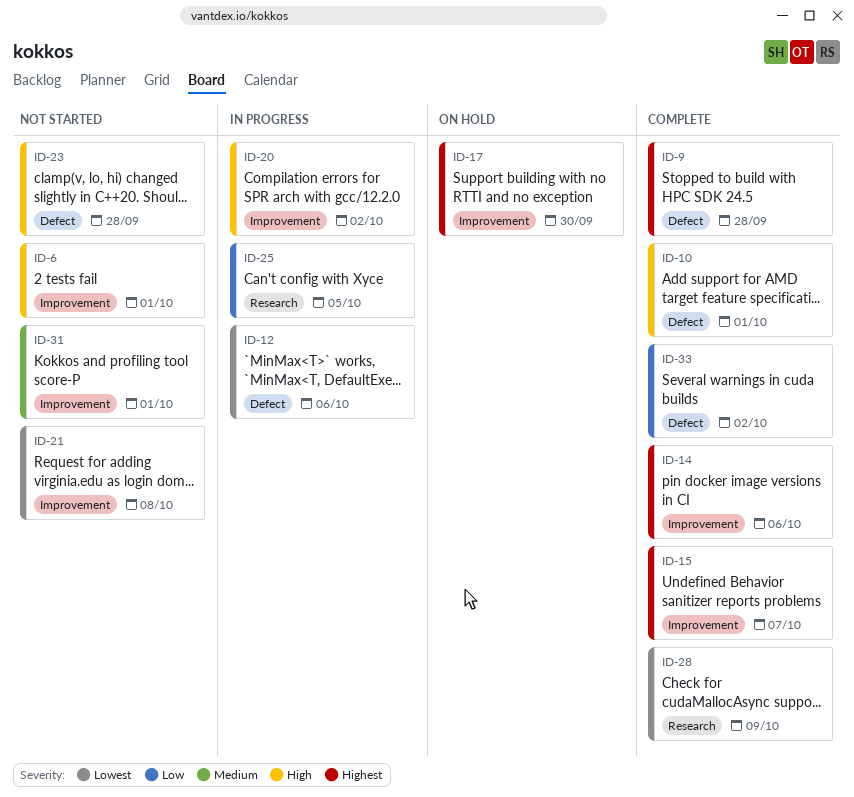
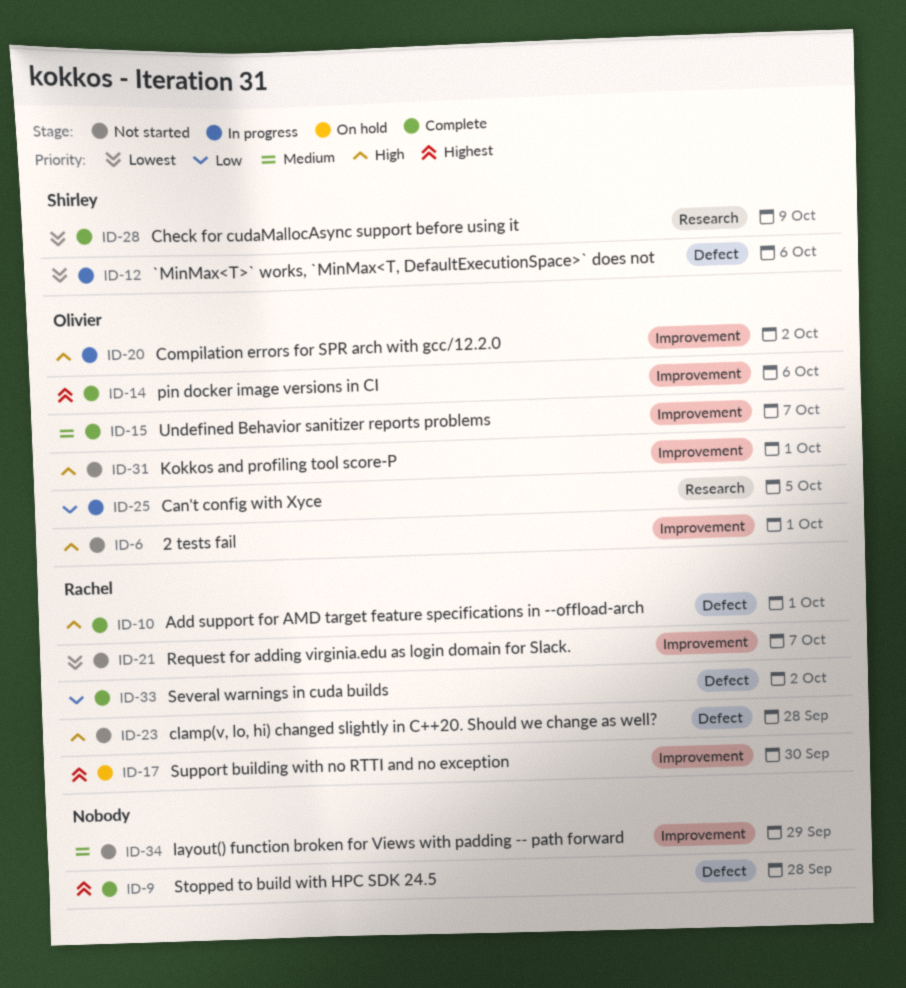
ID-15, priority: Highest -> Medium
ID-21, due: Oct 8 -> Oct 7
ID-31, priority: Medium -> High
ID-34: none -> present

